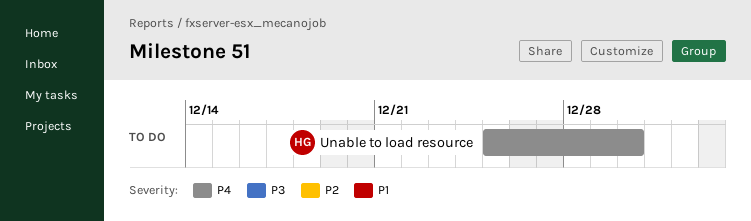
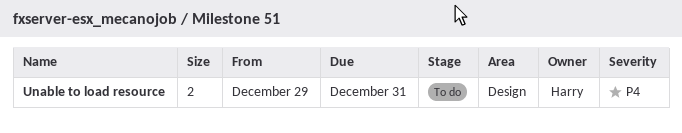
Unable to load resource, start: Dec 25 -> Dec 29
Unable to load resource, due: Dec 30 -> Dec 31

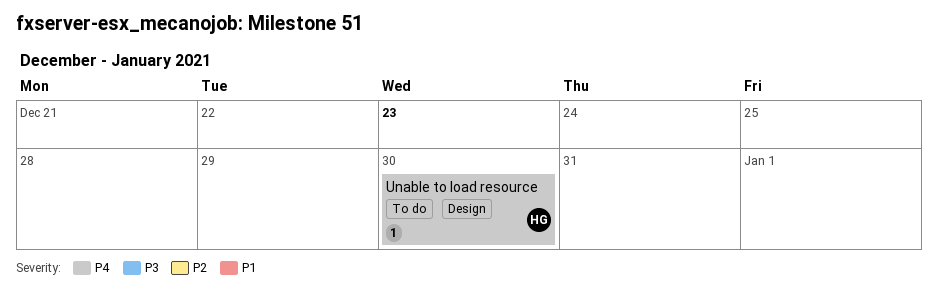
Unable to load resource, estimate: 2 -> 1
Unable to load resource, due: Dec 31 -> Dec 30

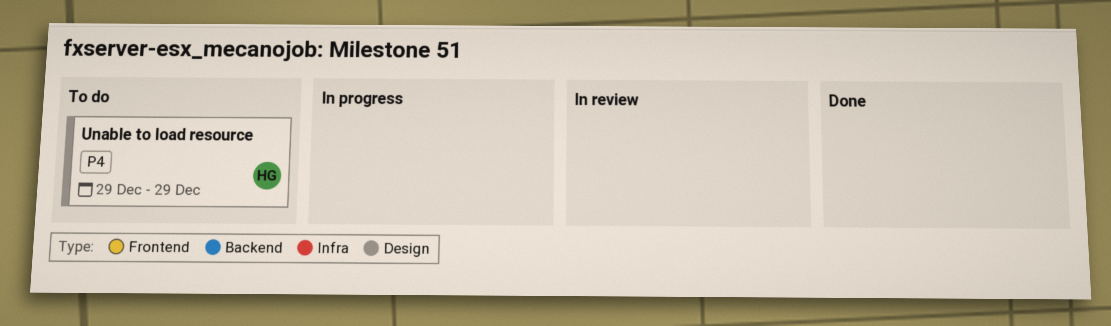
Unable to load resource, due: Dec 30 -> Dec 29

